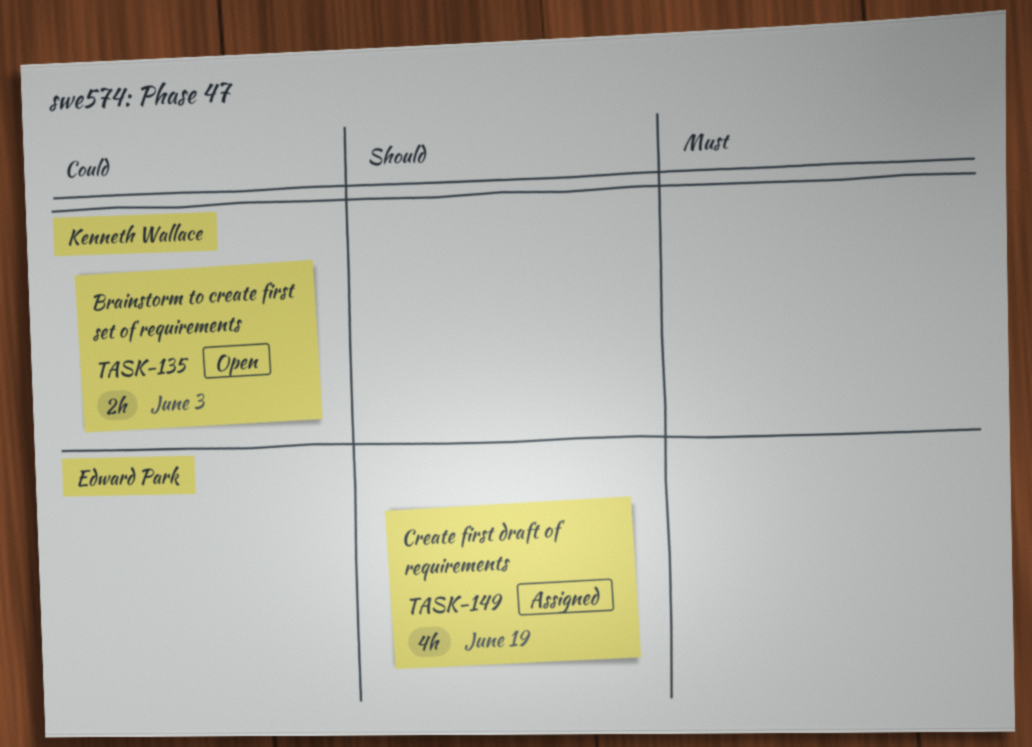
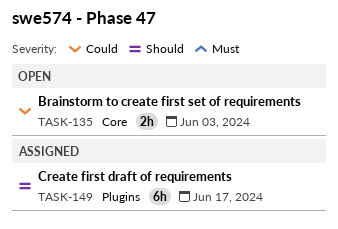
TASK-149, estimate: 4h -> 6h
TASK-149, due: Jun 19 -> Jun 17

